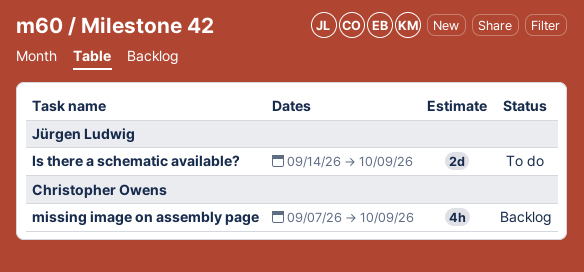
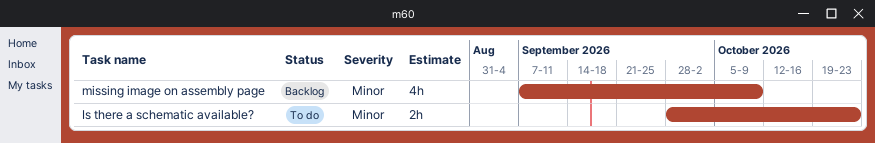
Is there a schematic available?, estimate: 2d -> 2h
Is there a schematic available?, start: Sep 14 -> Sep 28
Is there a schematic available?, due: Oct 9 -> Oct 23

